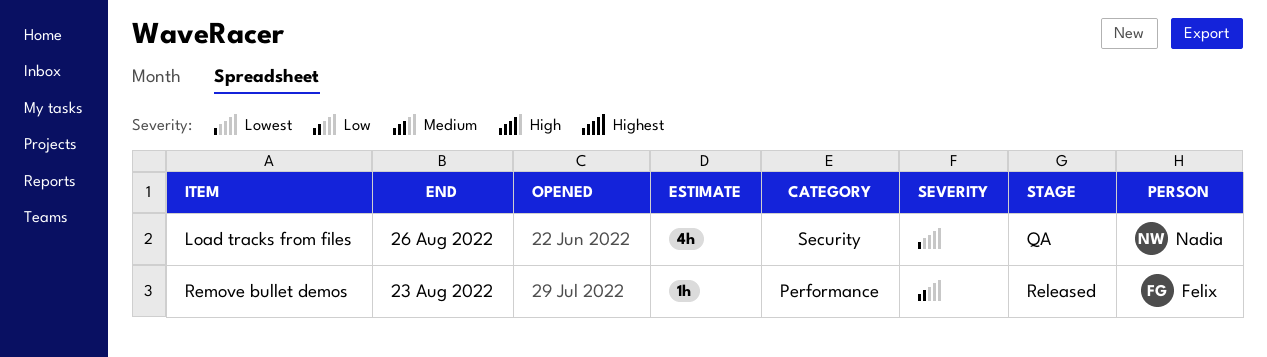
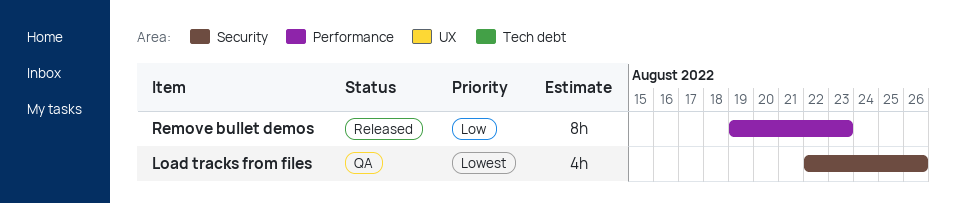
Remove bullet demos, estimate: 1h -> 8h

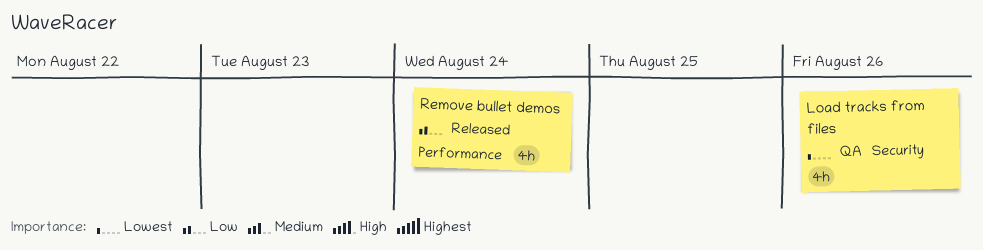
Remove bullet demos, estimate: 8h -> 4h
Remove bullet demos, due: Aug 23 -> Aug 24

